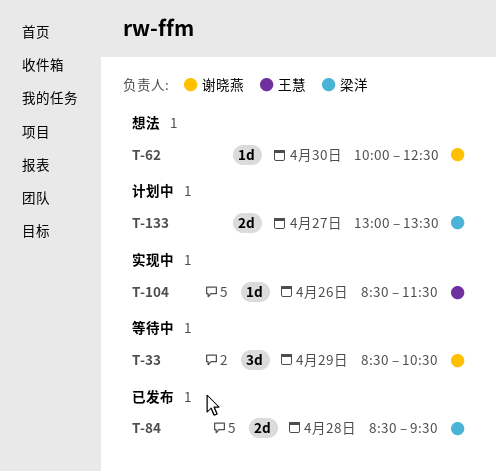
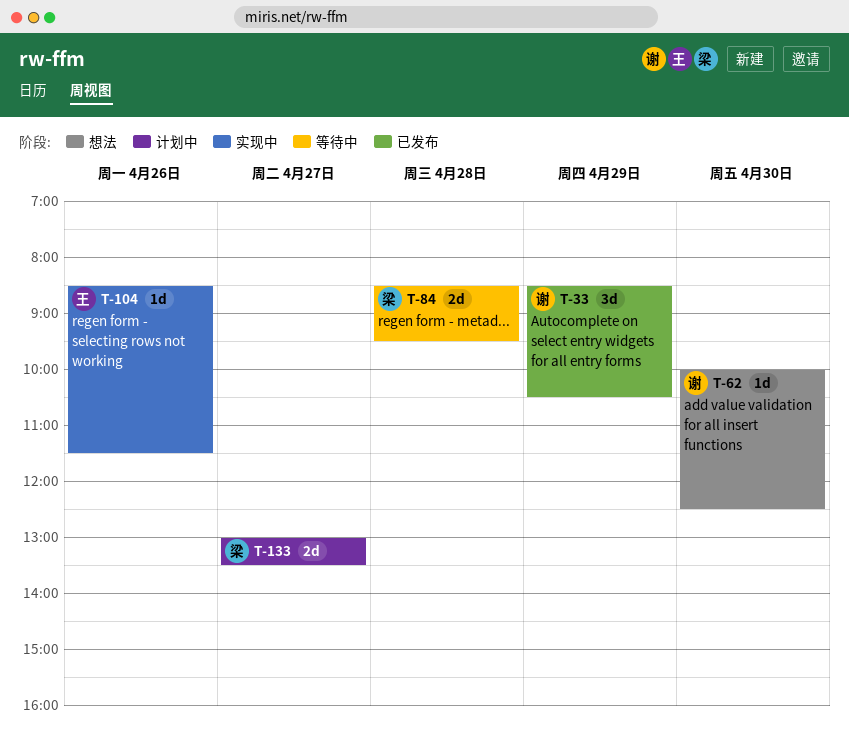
T-33, status: 等待中 -> 已发布
T-84, status: 已发布 -> 等待中

